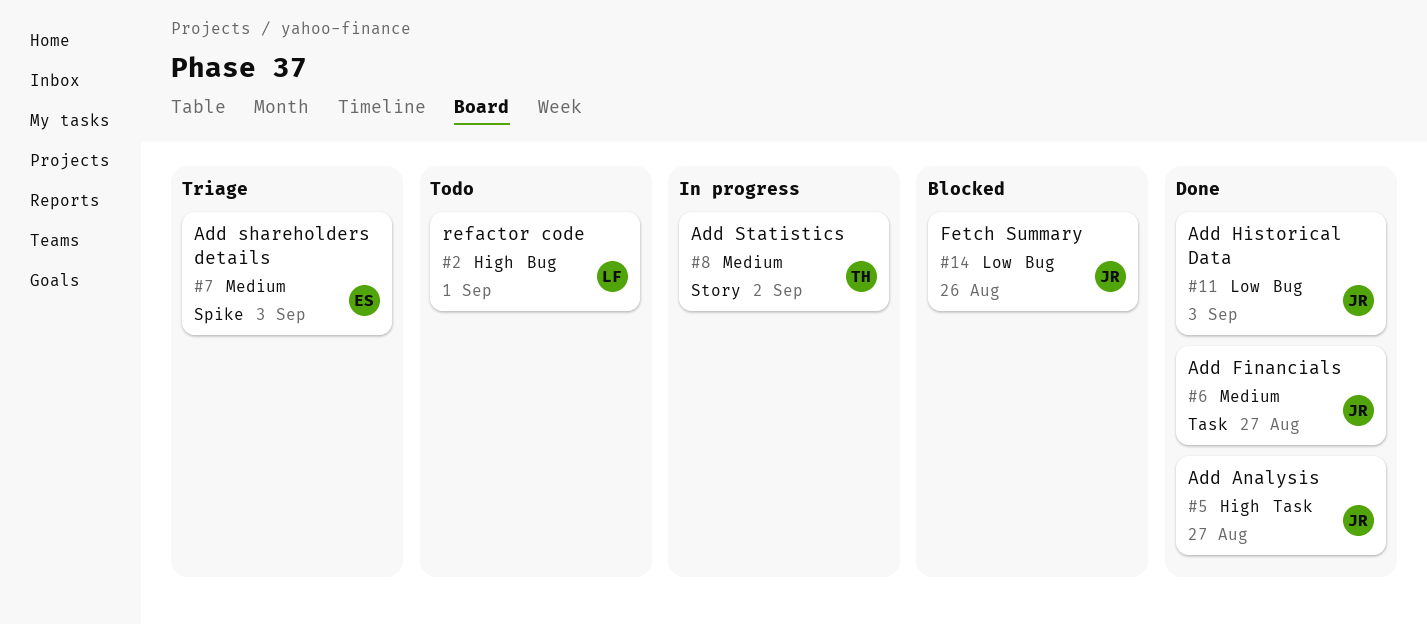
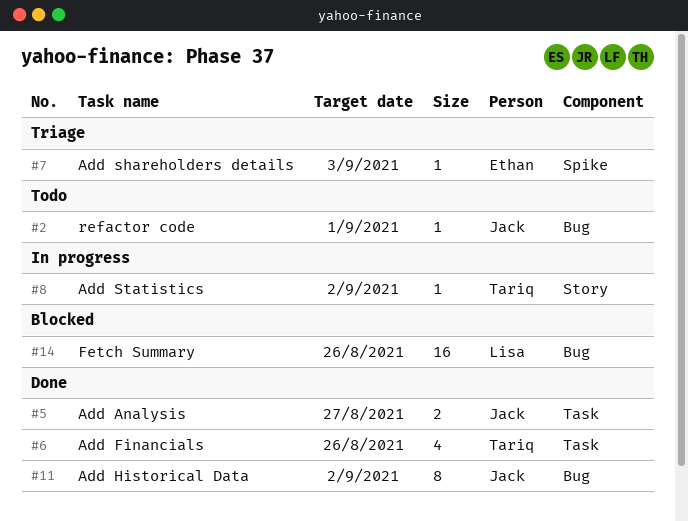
#2, owner: Lisa -> Jack
#6, owner: Jack -> Tariq
#6, due: Aug 27 -> Aug 26
#11, due: Sep 3 -> Sep 2
#14, owner: Jack -> Lisa

